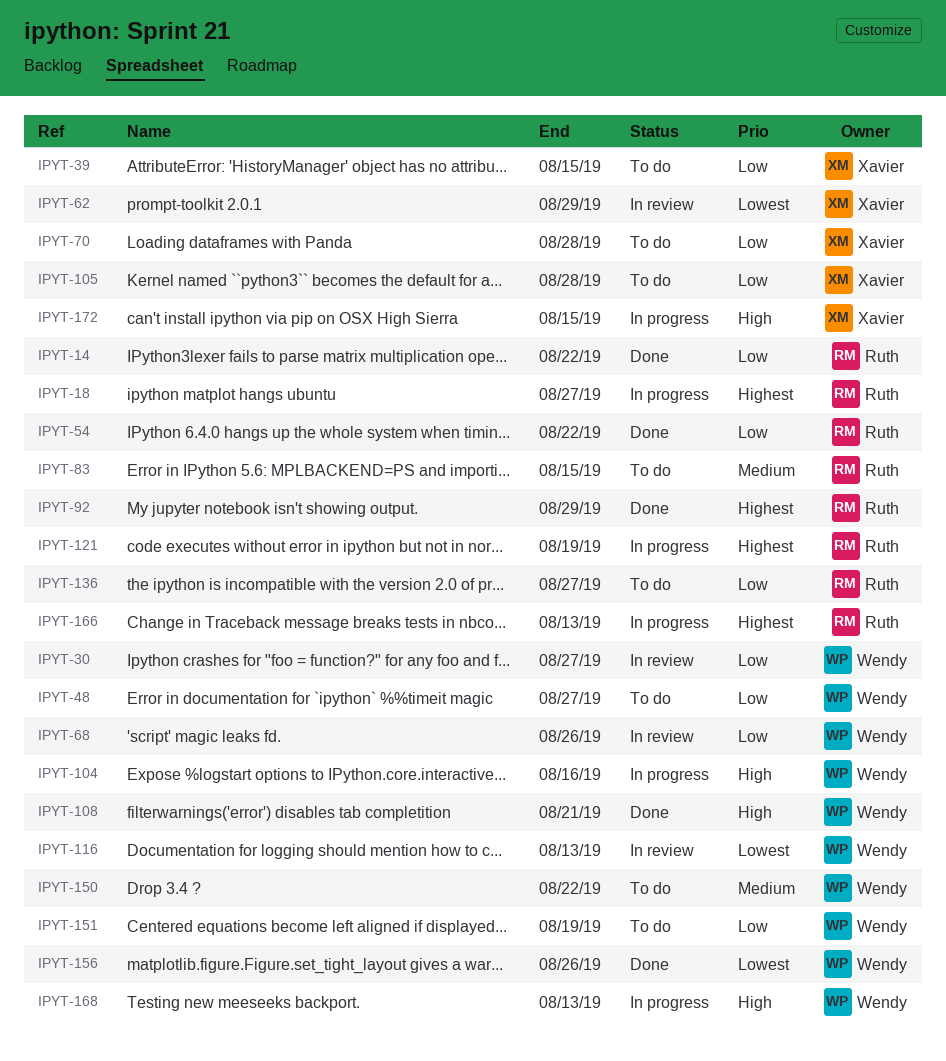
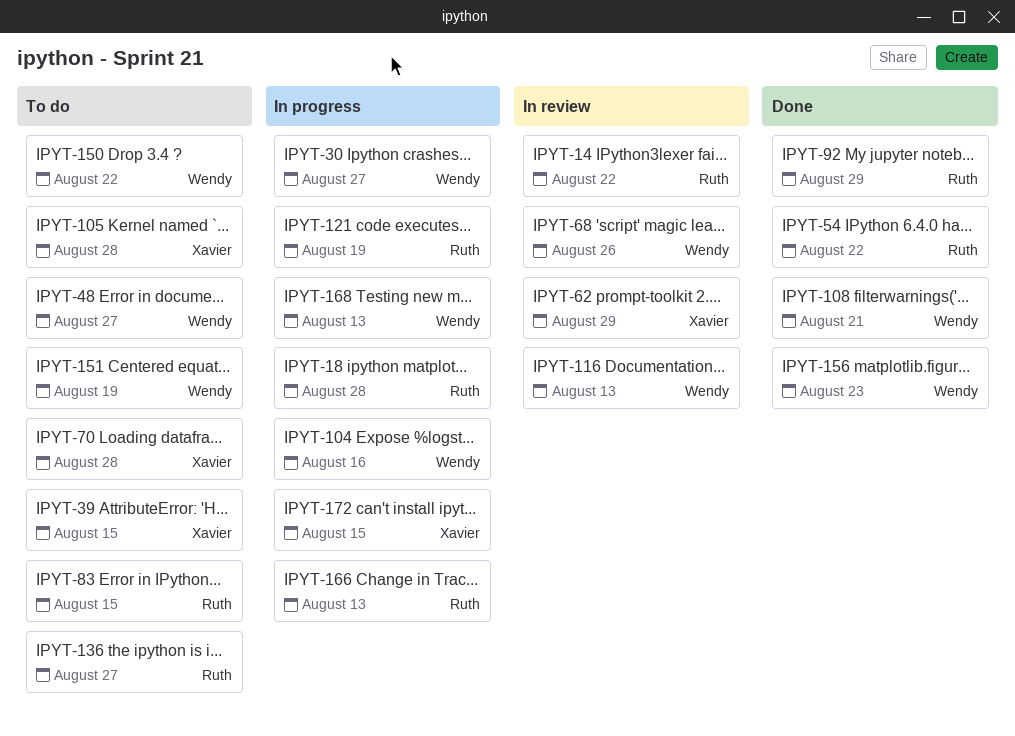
IPYT-14, status: Done -> In review
IPYT-18, due: Aug 27 -> Aug 28
IPYT-30, status: In review -> In progress
IPYT-156, due: Aug 26 -> Aug 23

